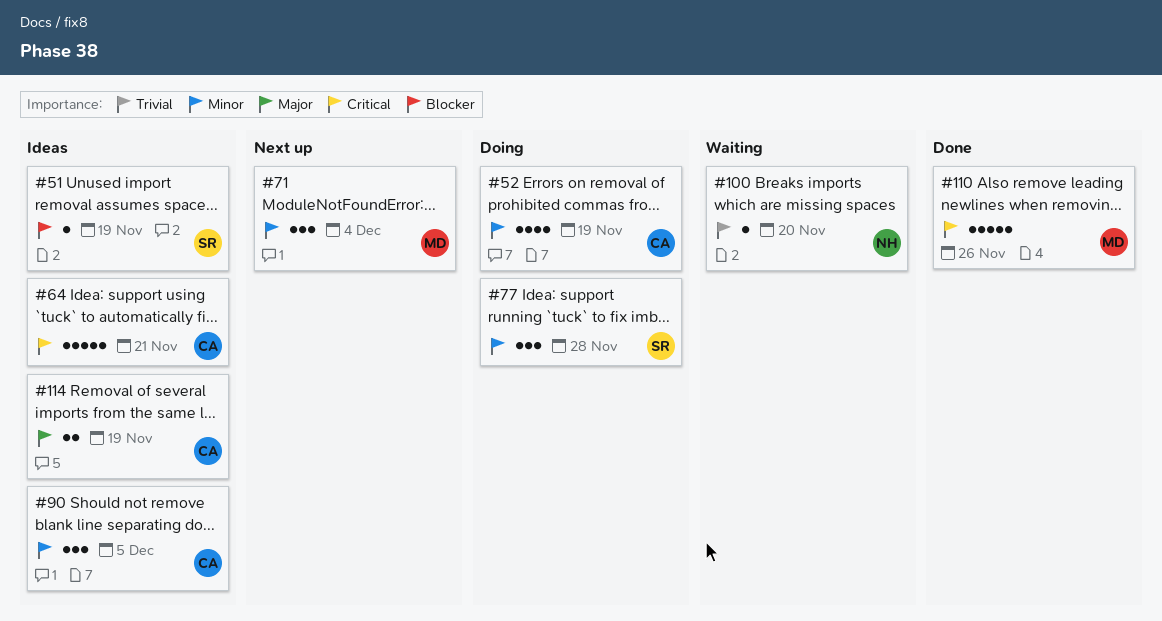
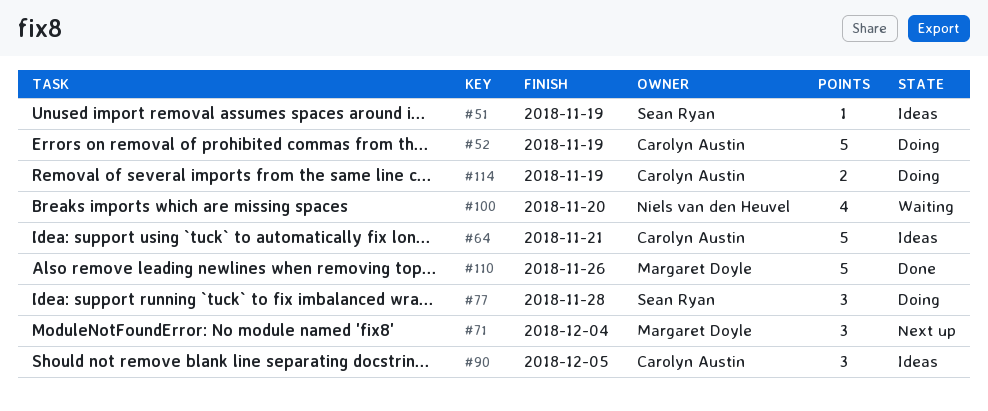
#52, estimate: 4 -> 5
#100, estimate: 1 -> 4
#114, status: Ideas -> Doing

